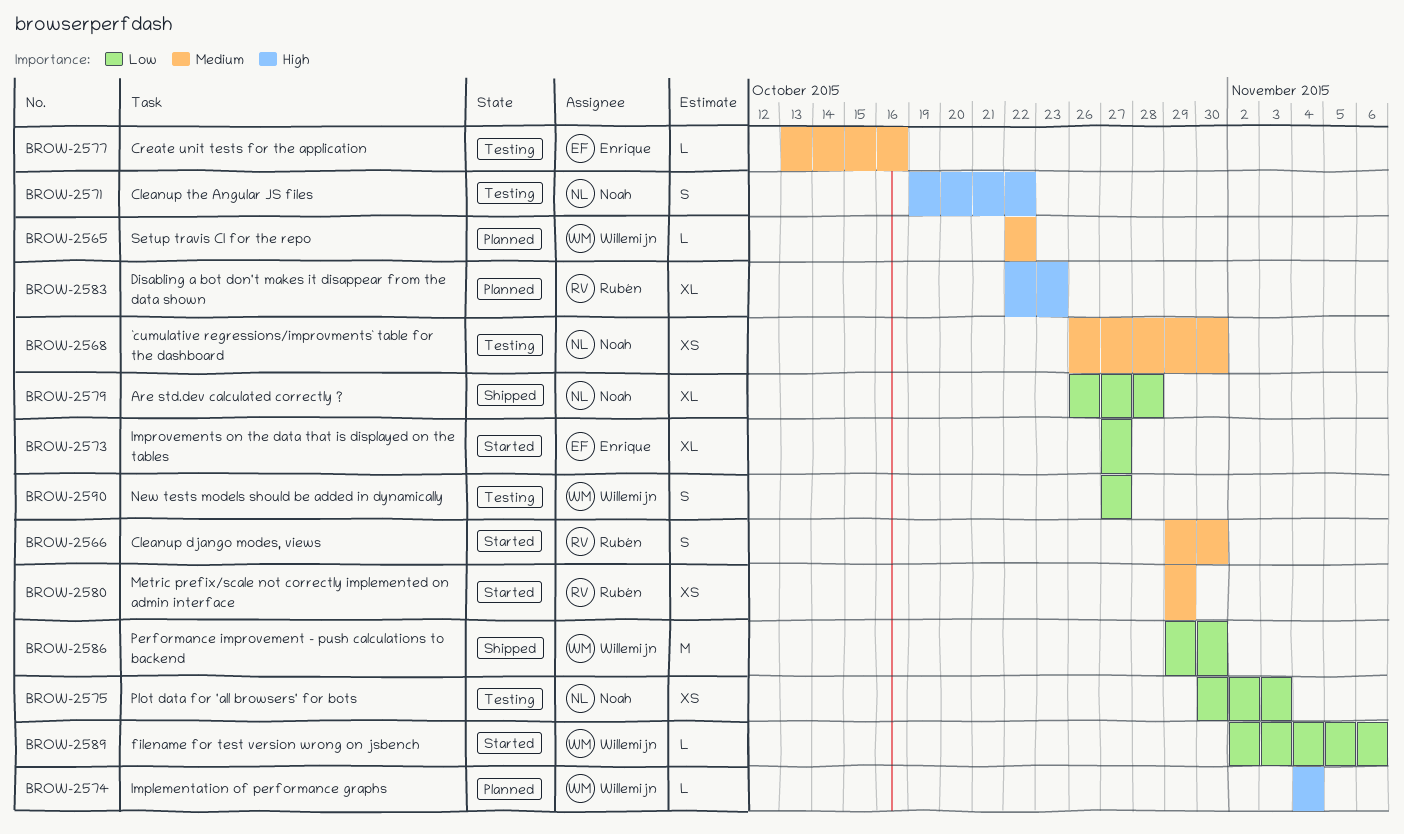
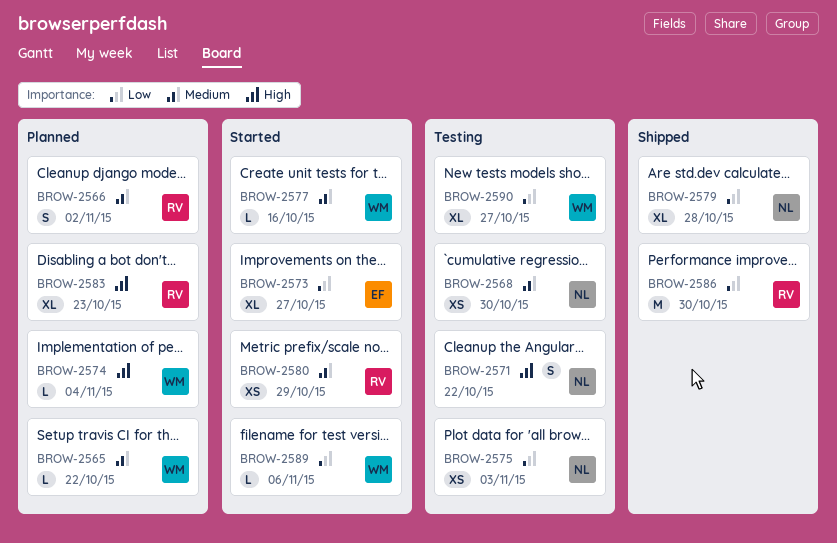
BROW-2566, status: Started -> Planned
BROW-2566, due: Oct 30 -> Nov 2
BROW-2577, status: Testing -> Started
BROW-2577, owner: Enrique -> Willemijn
BROW-2586, owner: Willemijn -> Rubén
BROW-2590, estimate: S -> XL

